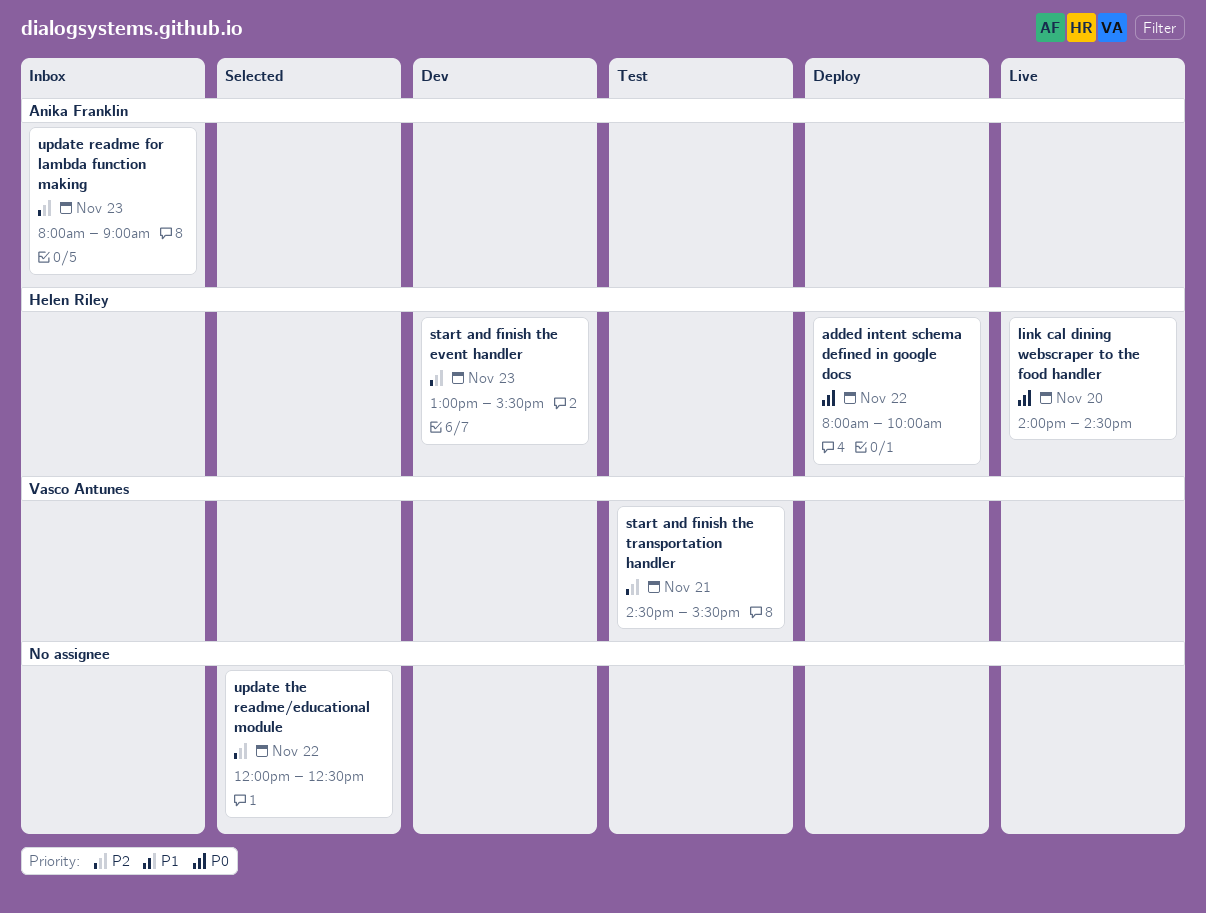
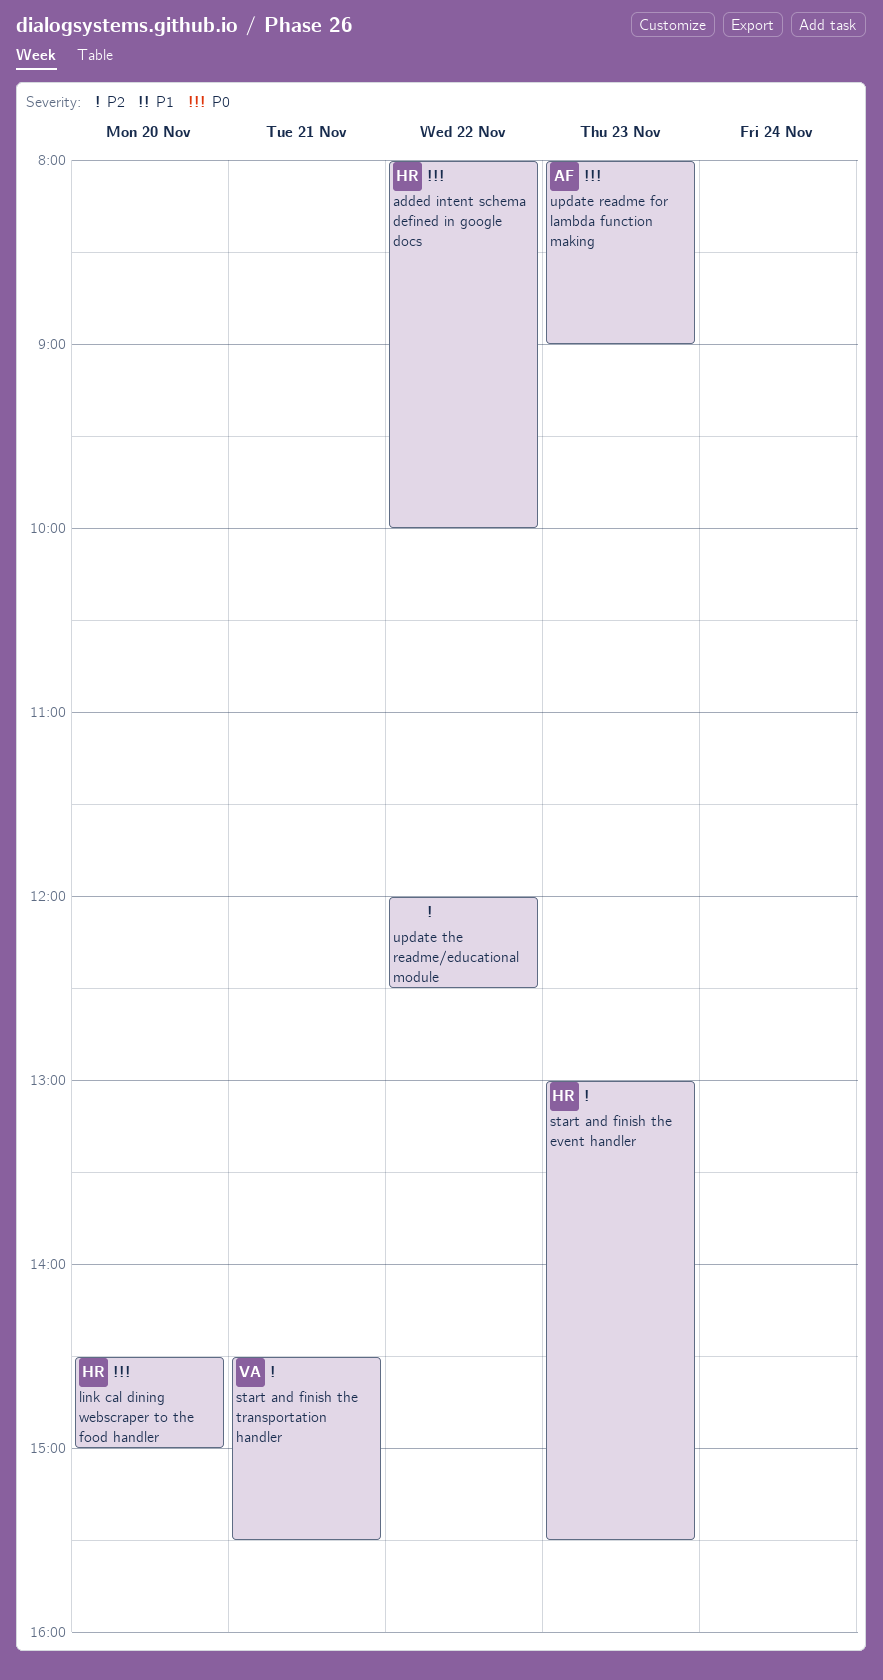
link cal dining webscraper to the food handler, begins: 14:00 -> 14:30
link cal dining webscraper to the food handler, ends: 14:30 -> 15:00
update readme for lambda function making, priority: P2 -> P0

